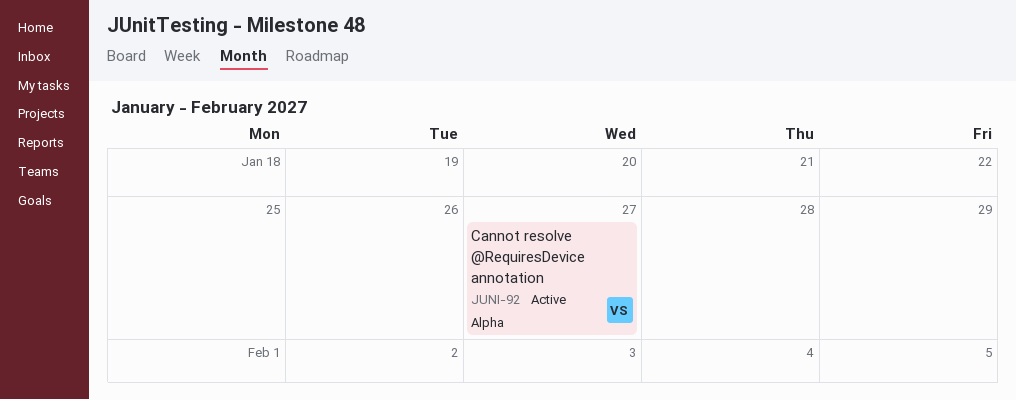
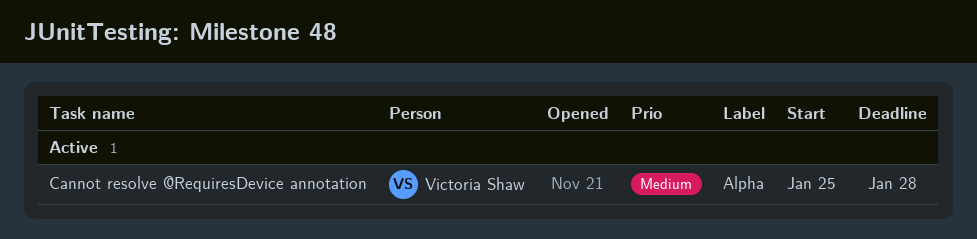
Cannot resolve @RequiresDevice annotation, due: Jan 27 -> Jan 28

